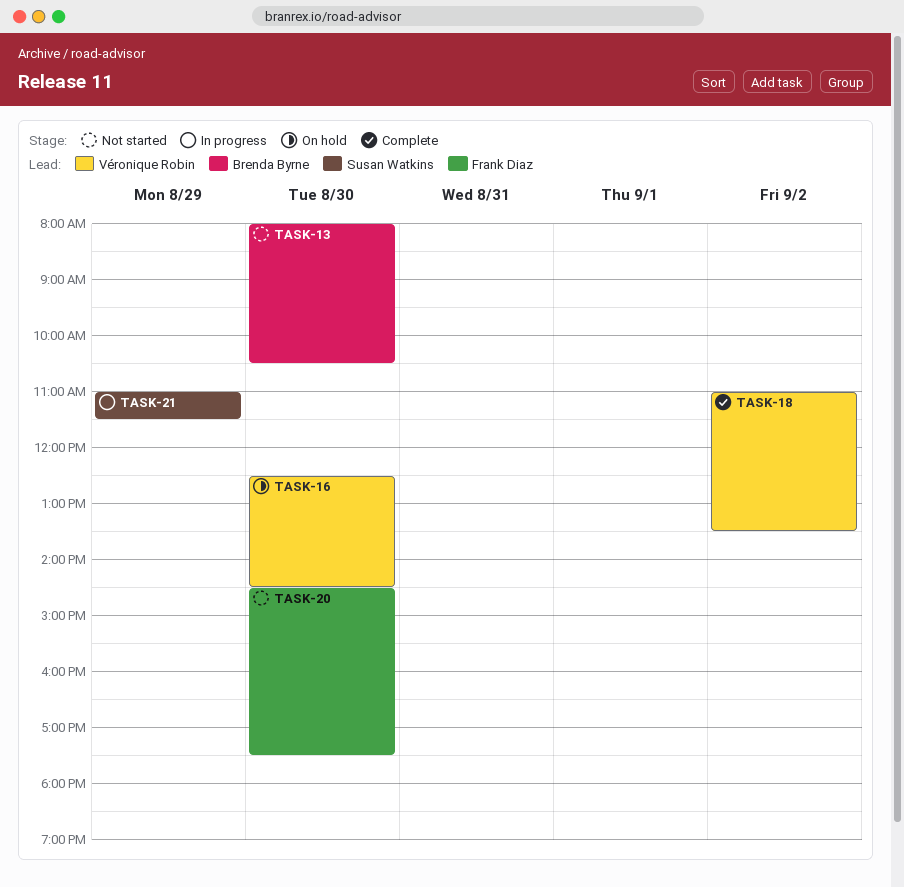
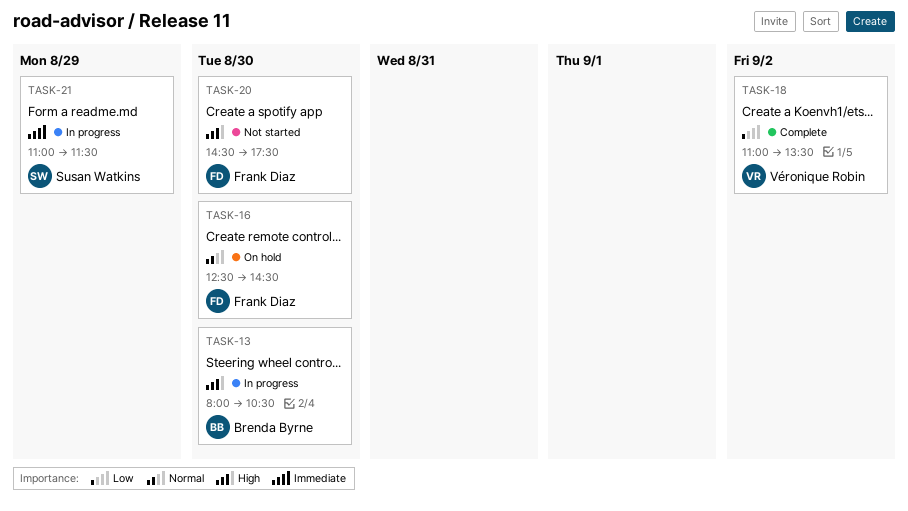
TASK-13, status: Not started -> In progress
TASK-16, owner: Véronique Robin -> Frank Diaz

